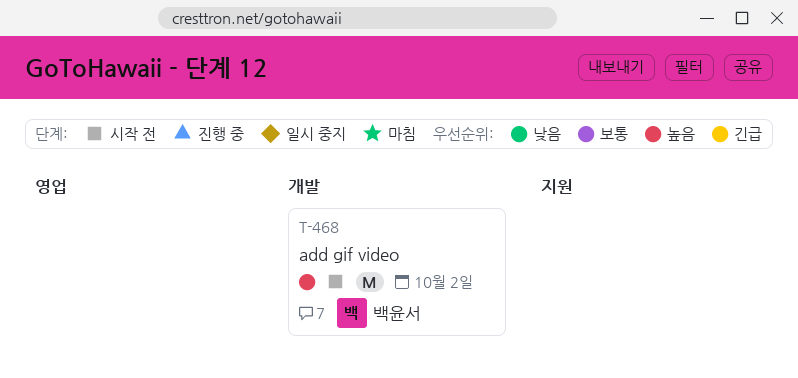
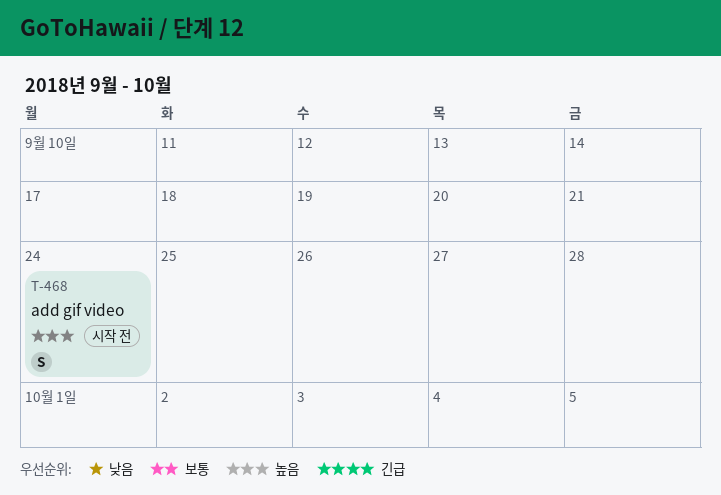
T-468, estimate: M -> S
T-468, due: Oct 2 -> Sep 24

